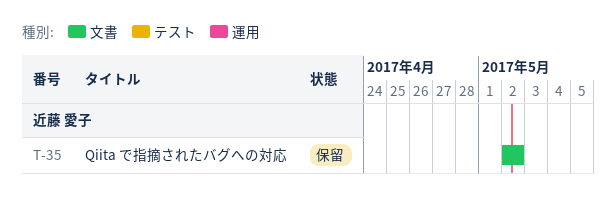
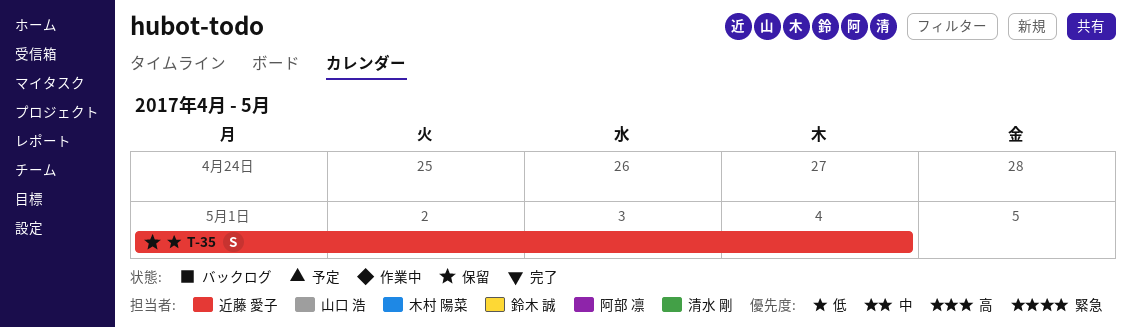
T-35, start: May 2 -> May 1
T-35, due: May 2 -> May 4

